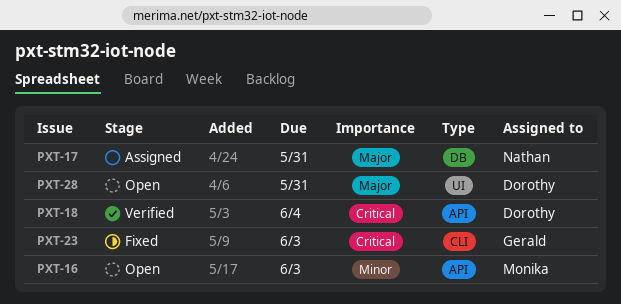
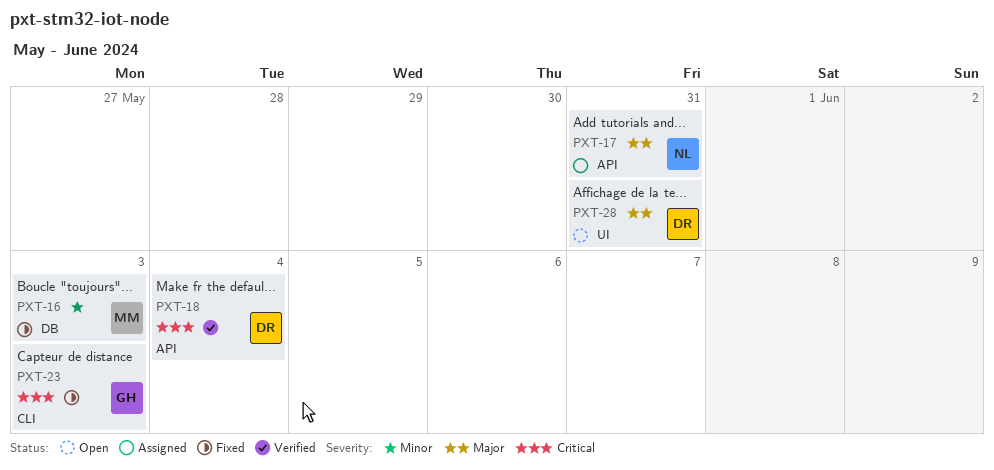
PXT-16, status: Open -> Fixed
PXT-16, label: API -> DB
PXT-17, label: DB -> API

